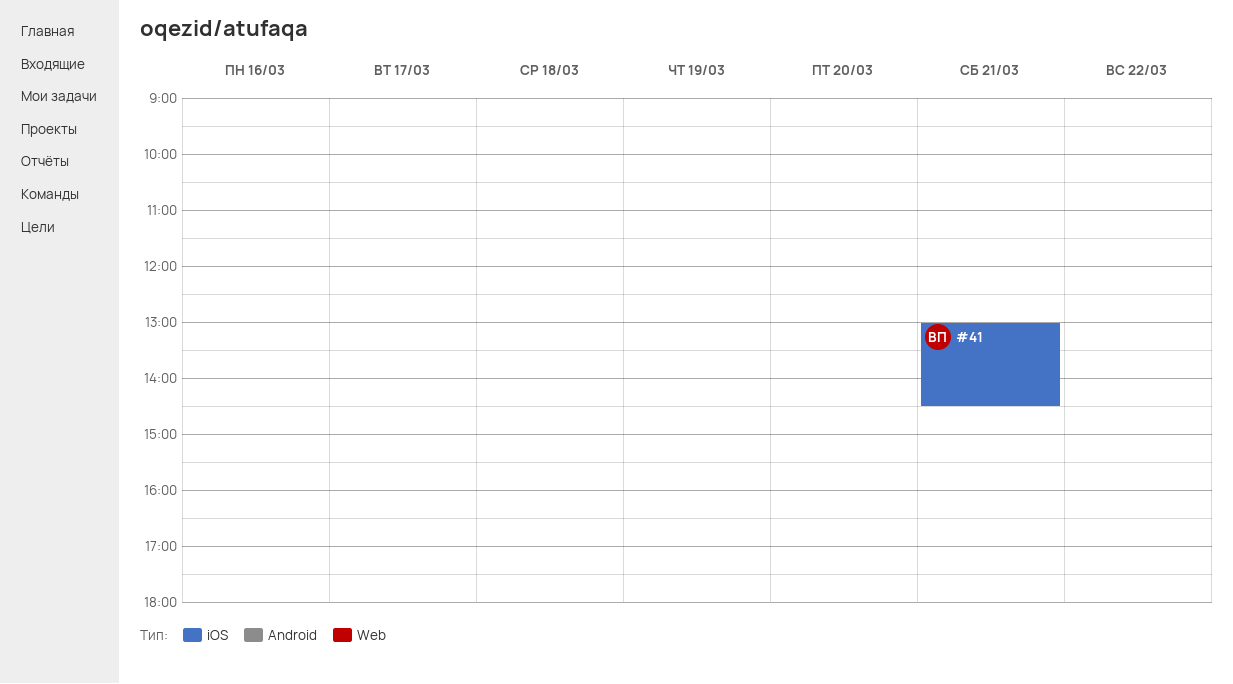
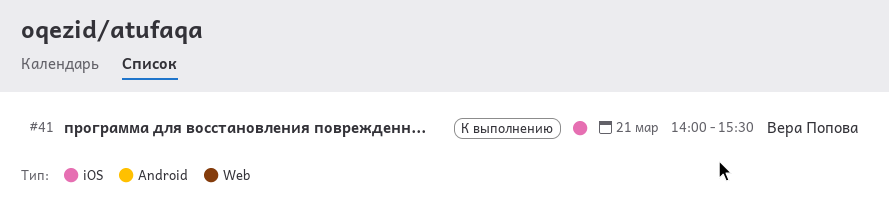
#41, begins: 13:00 -> 14:00
#41, ends: 14:30 -> 15:30

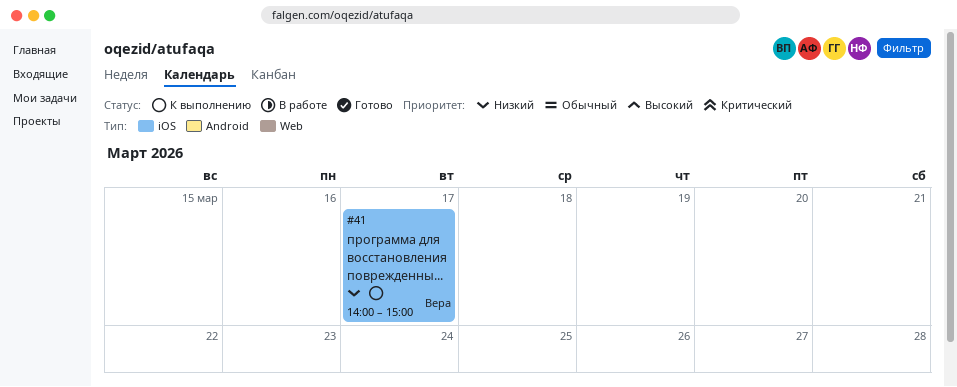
#41, day: Mar 21 -> Mar 17
#41, ends: 15:30 -> 15:00

